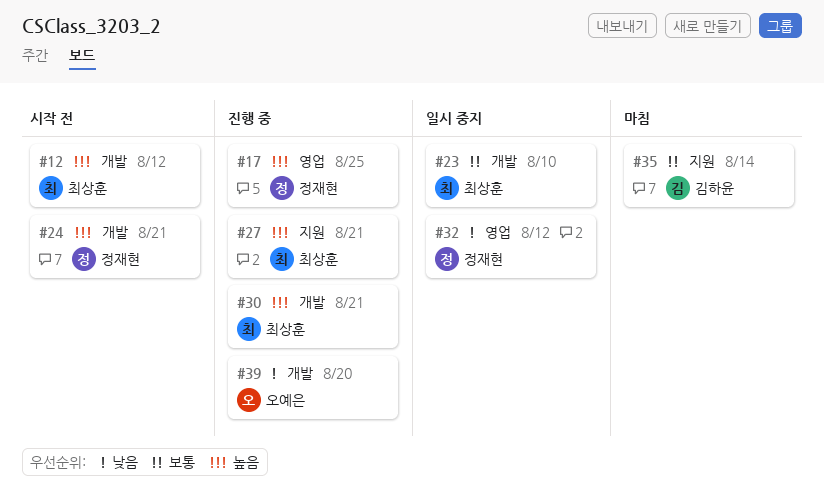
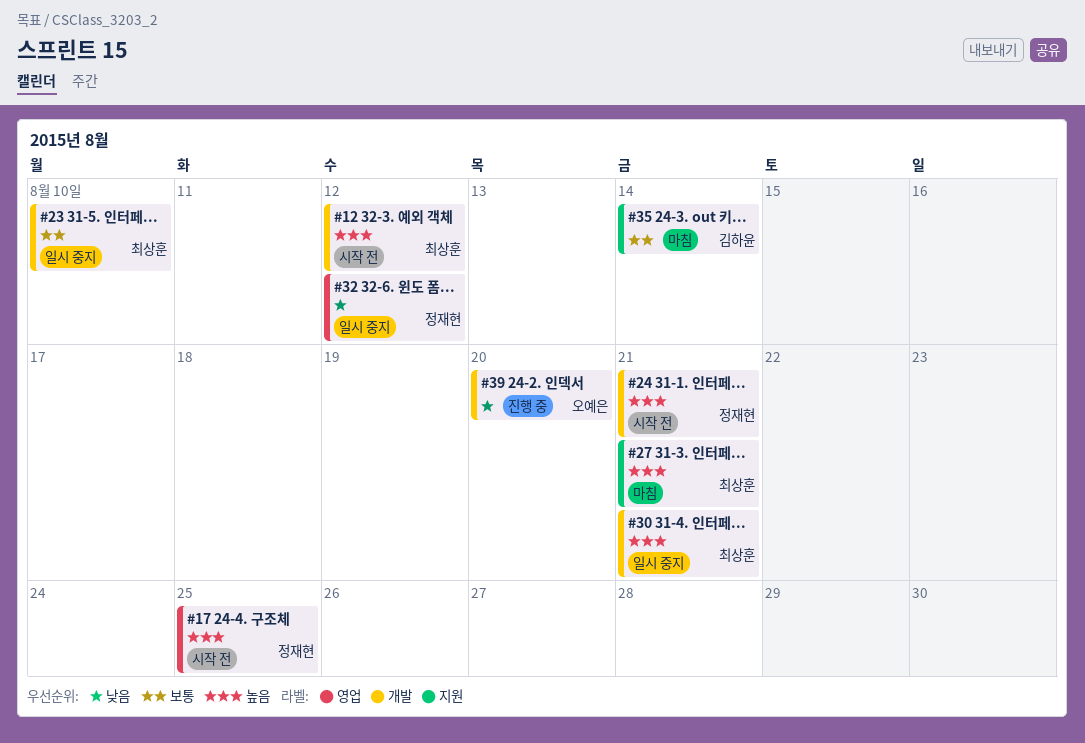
#17, status: 진행 중 -> 시작 전
#27, status: 진행 중 -> 마침
#30, status: 진행 중 -> 일시 중지

